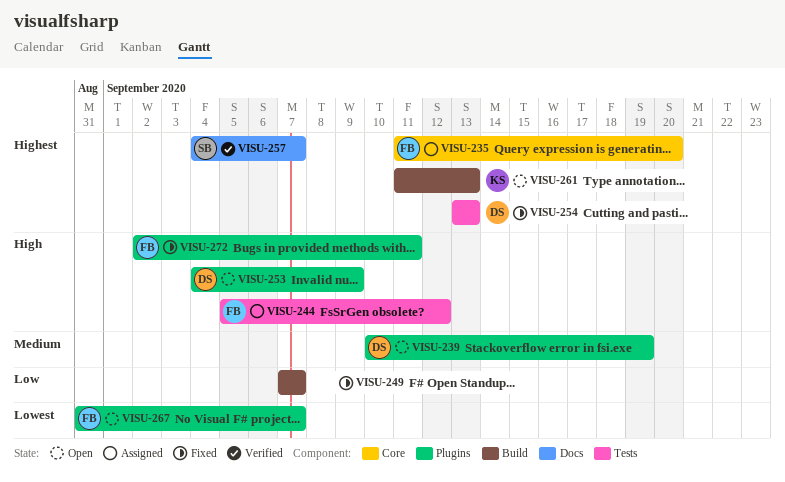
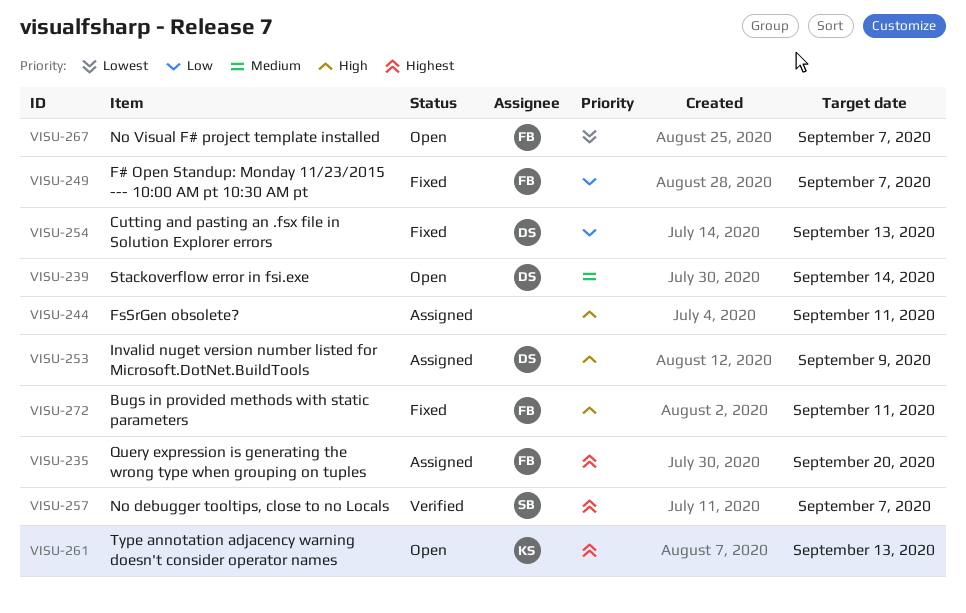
VISU-239, due: Sep 19 -> Sep 14
VISU-244, owner: FB -> none
VISU-244, due: Sep 12 -> Sep 11
VISU-249, owner: none -> FB
VISU-253, status: Open -> Assigned
VISU-254, priority: Highest -> Low

